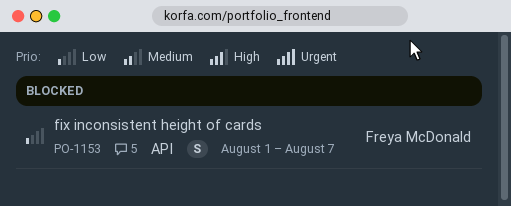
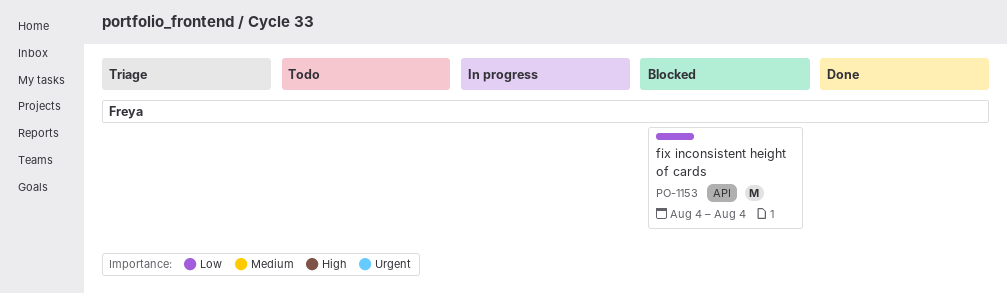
PO-1153, estimate: S -> M
PO-1153, start: Aug 1 -> Aug 4
PO-1153, due: Aug 7 -> Aug 4

